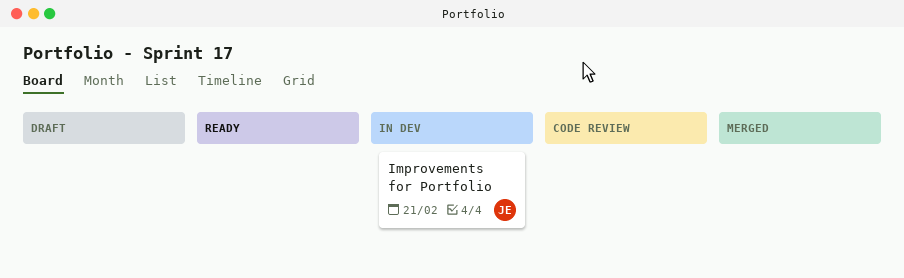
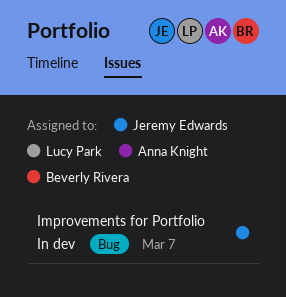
Improvements for Portfolio, due: Feb 21 -> Mar 7

